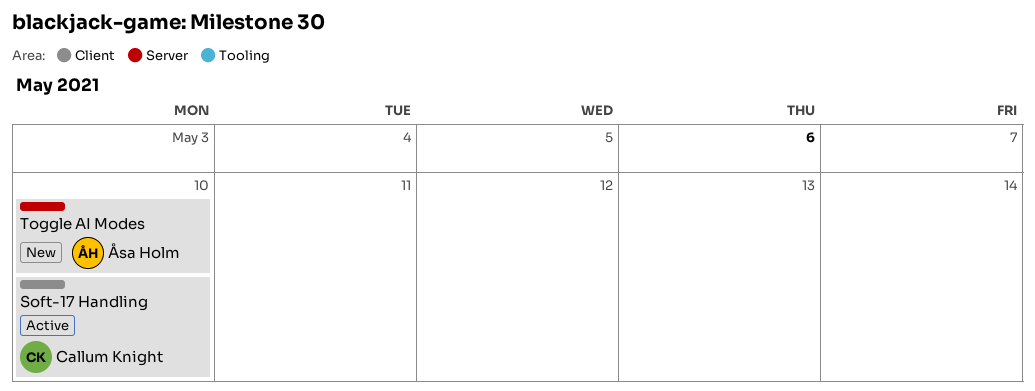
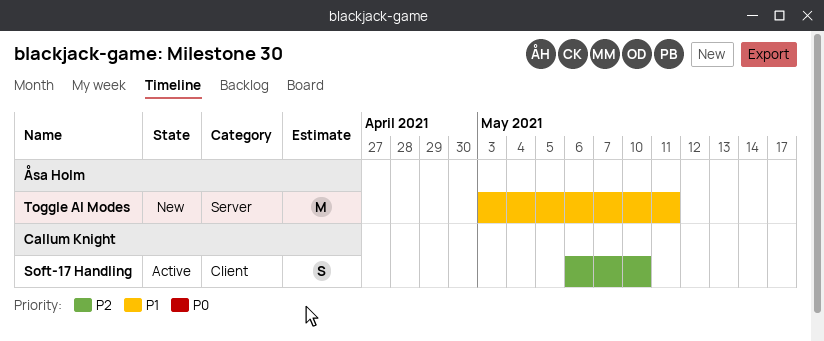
Toggle AI Modes, due: May 10 -> May 11

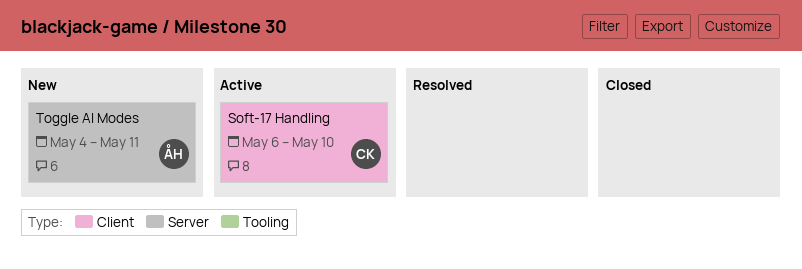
Toggle AI Modes, start: May 3 -> May 4

